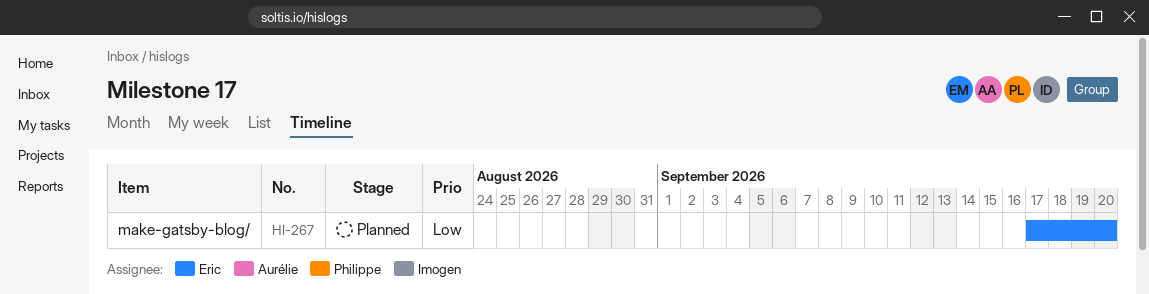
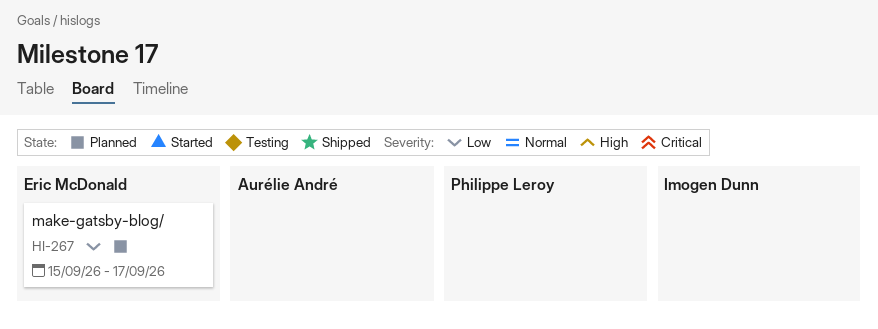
HI-267, start: Sep 17 -> Sep 15
HI-267, due: Sep 20 -> Sep 17

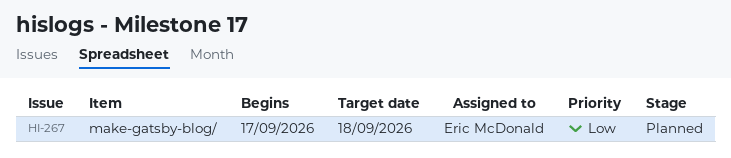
HI-267, start: Sep 15 -> Sep 17
HI-267, due: Sep 17 -> Sep 18

